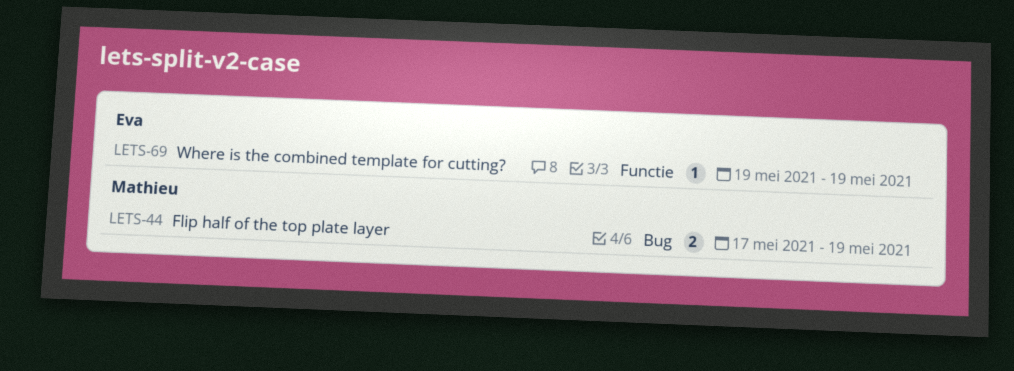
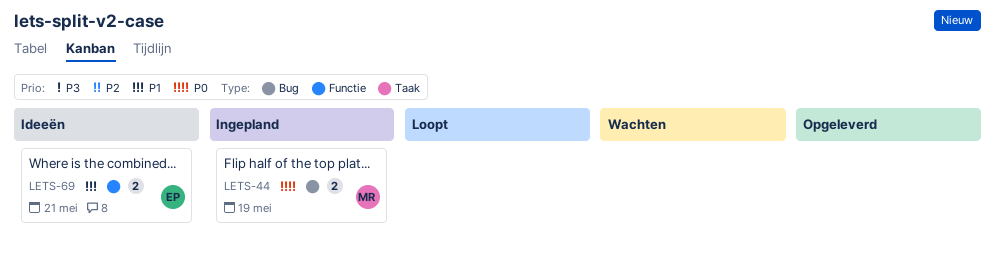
LETS-69, estimate: 1 -> 2
LETS-69, due: May 19 -> May 21

